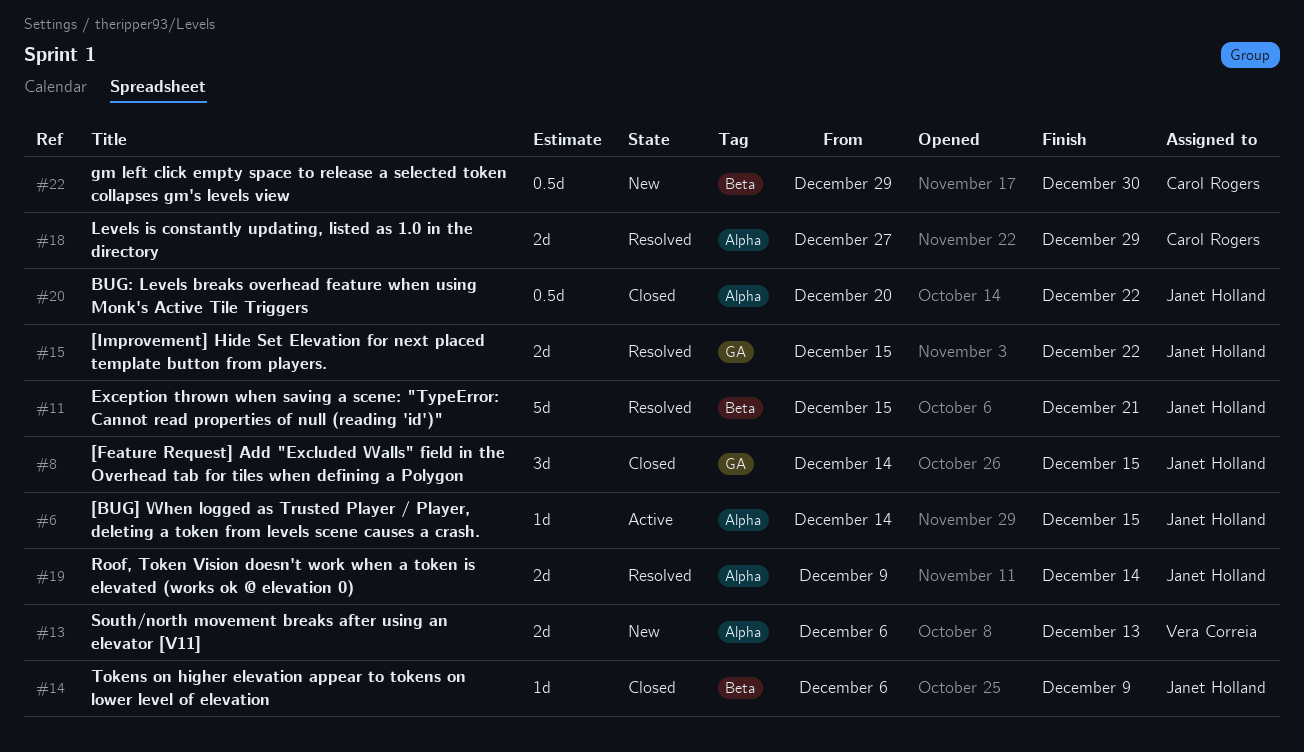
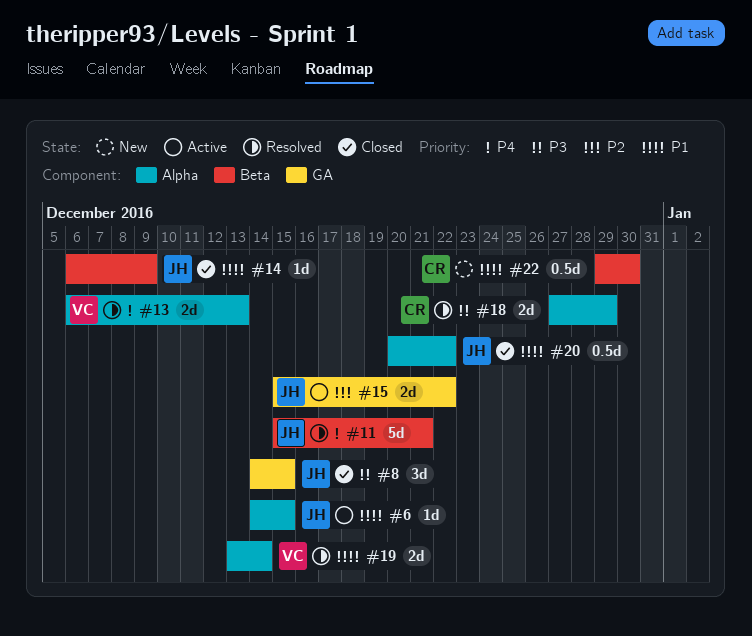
#13, status: New -> Resolved
#15, status: Resolved -> Active
#19, owner: Janet Holland -> Vera Correia
#19, start: Dec 9 -> Dec 13

